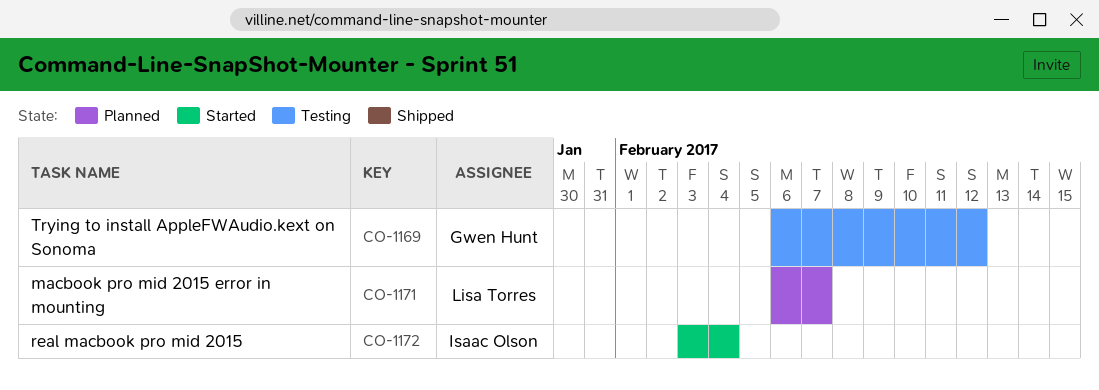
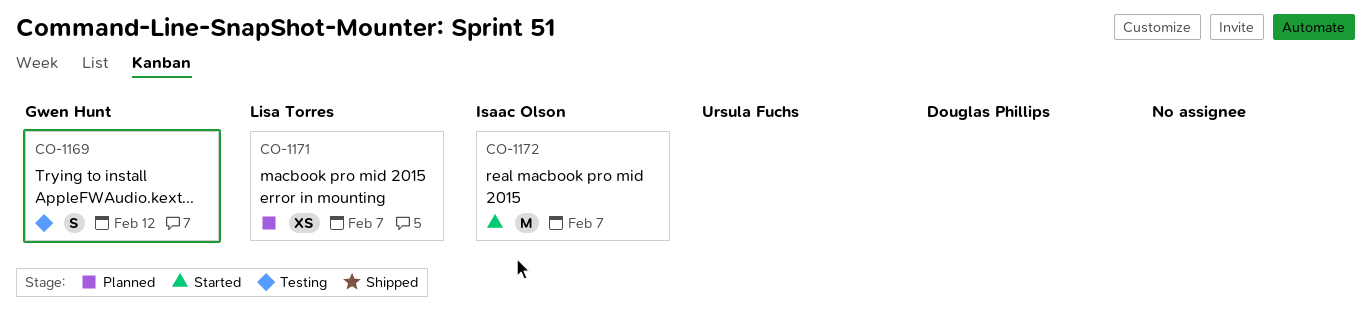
CO-1172, due: Feb 4 -> Feb 7

